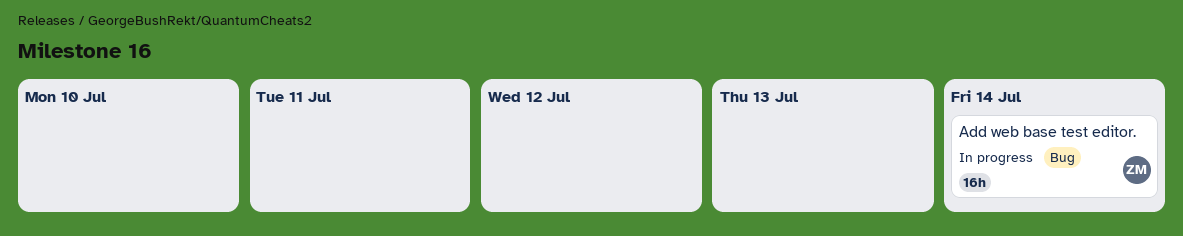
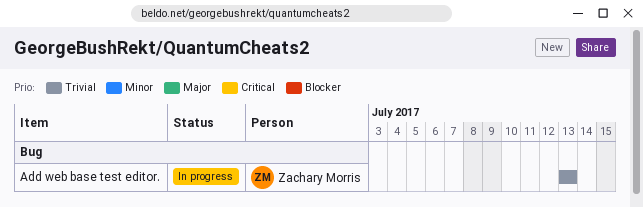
Add web base test editor., due: Jul 14 -> Jul 13

